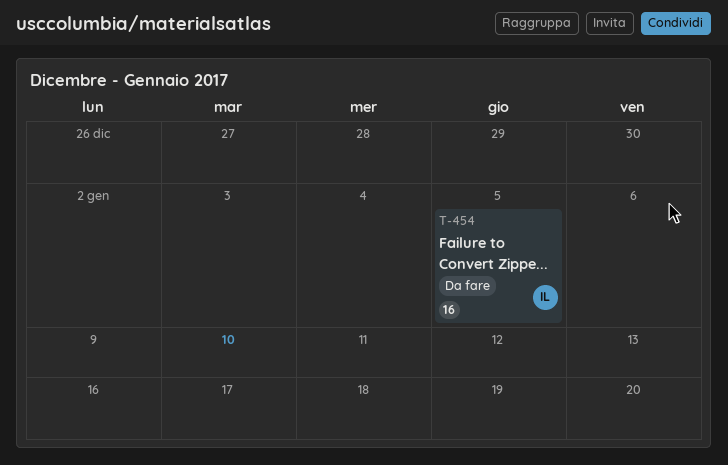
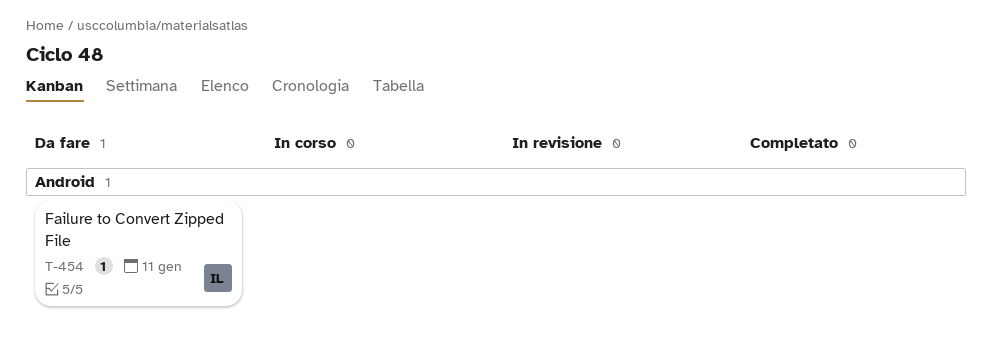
T-454, estimate: 16 -> 1
T-454, due: Jan 5 -> Jan 11

